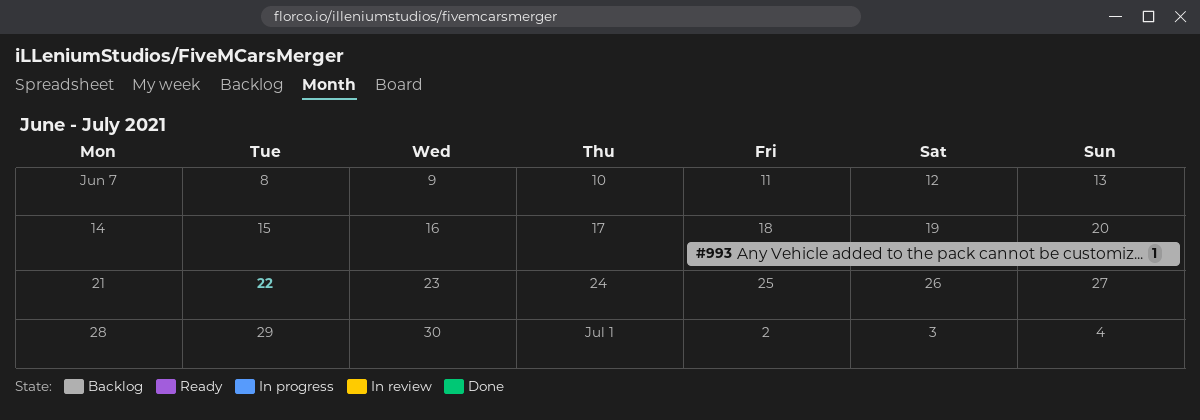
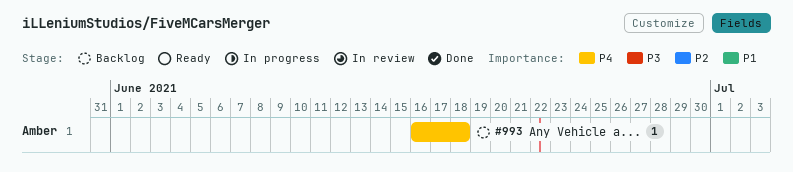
#993, start: Jun 18 -> Jun 16
#993, due: Jun 20 -> Jun 18

